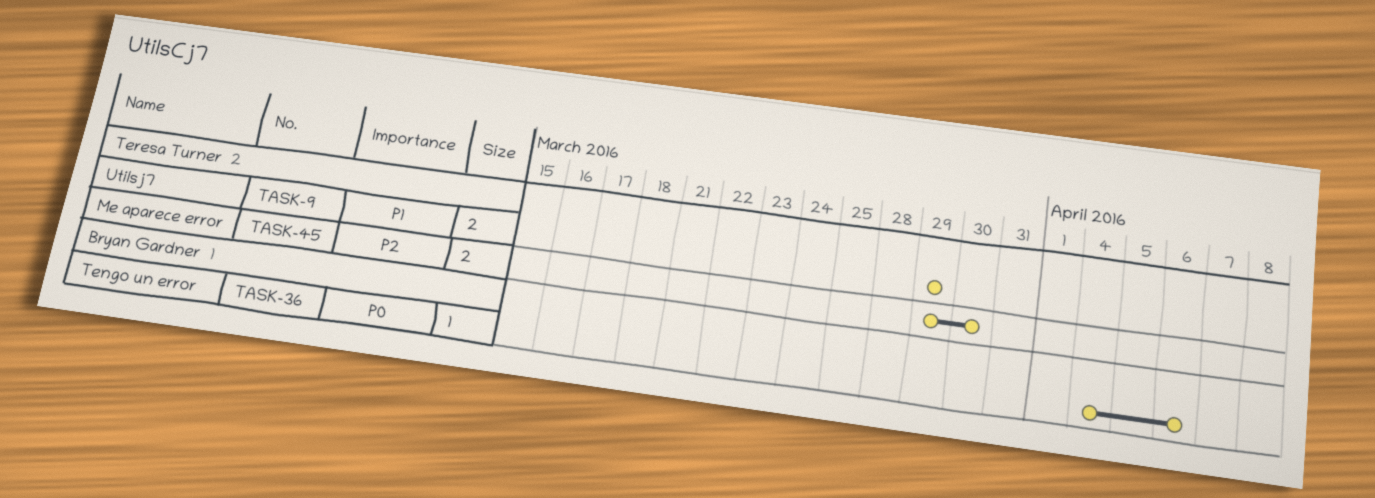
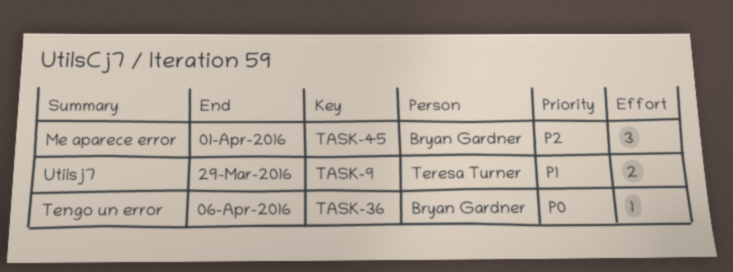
TASK-45, owner: Teresa Turner -> Bryan Gardner
TASK-45, estimate: 2 -> 3
TASK-45, due: Mar 30 -> Apr 1

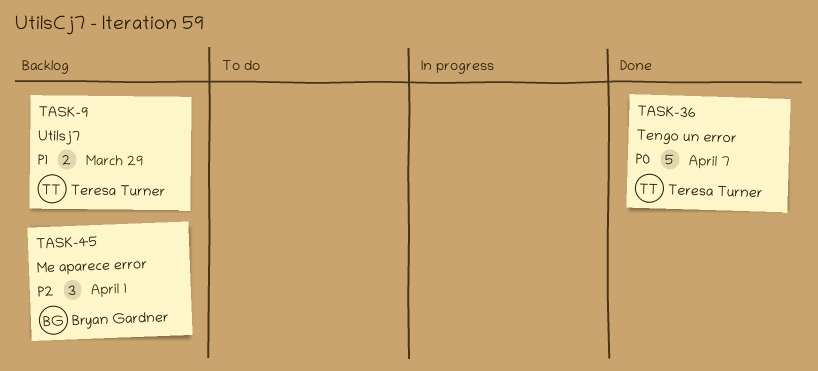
TASK-36, owner: Bryan Gardner -> Teresa Turner
TASK-36, estimate: 1 -> 5
TASK-36, due: Apr 6 -> Apr 7

